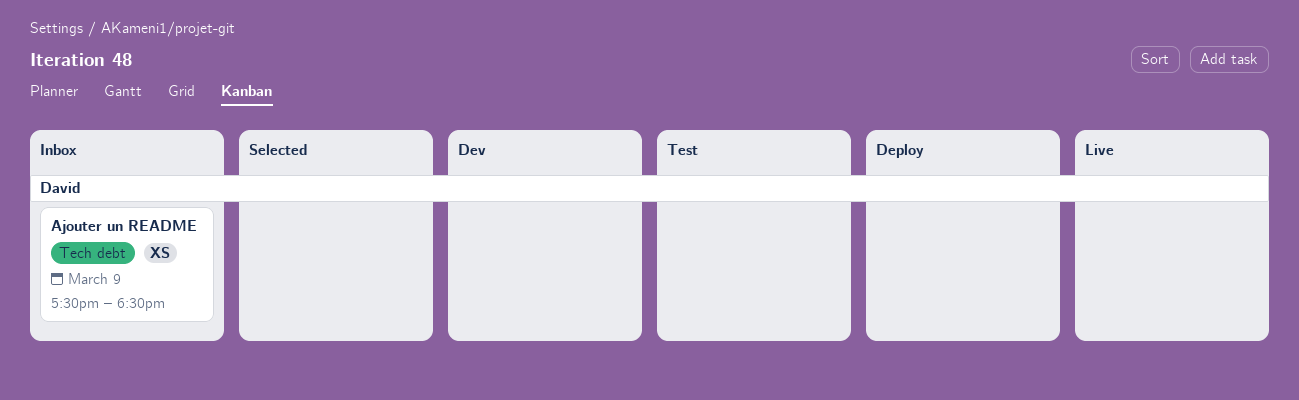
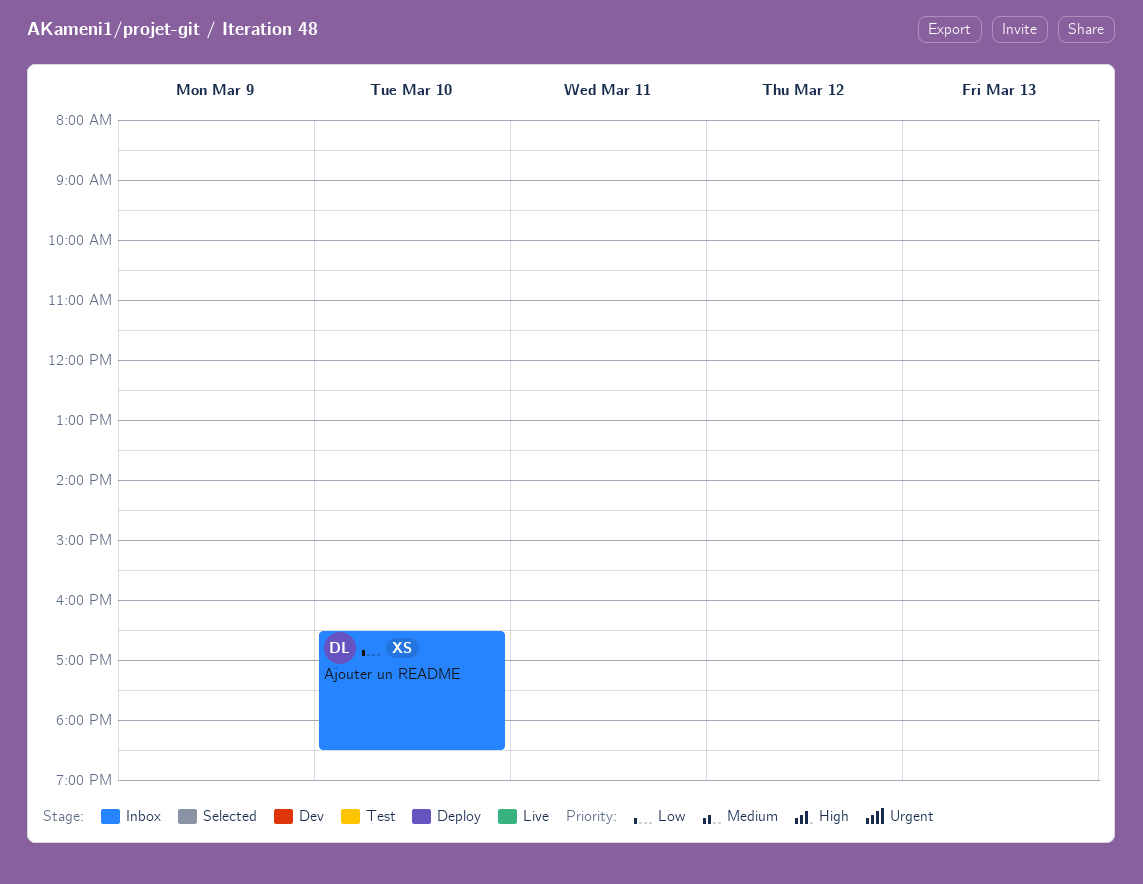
Ajouter un README, day: Mar 9 -> Mar 10
Ajouter un README, begins: 17:30 -> 16:30

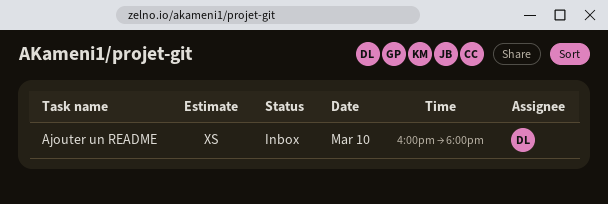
Ajouter un README, begins: 16:30 -> 16:00
Ajouter un README, ends: 18:30 -> 18:00

